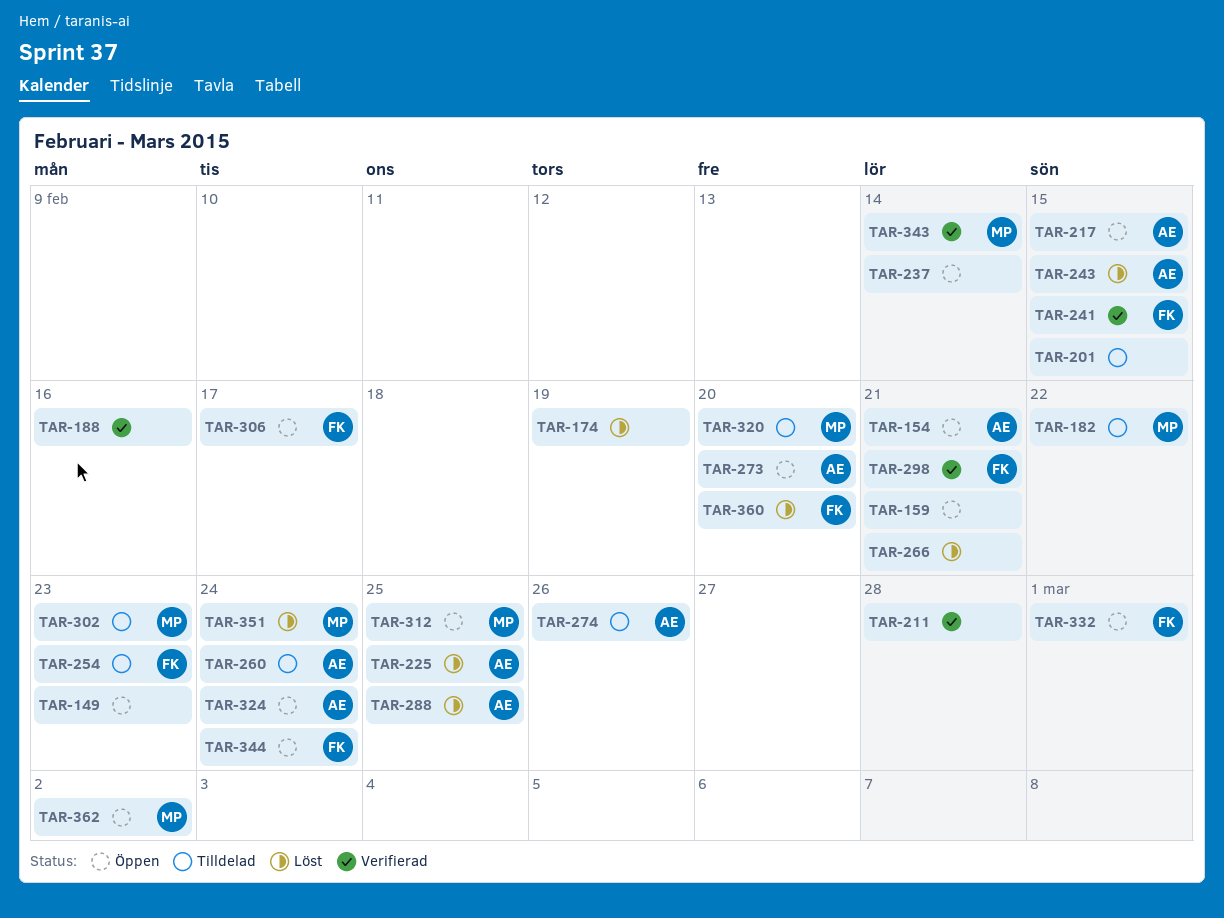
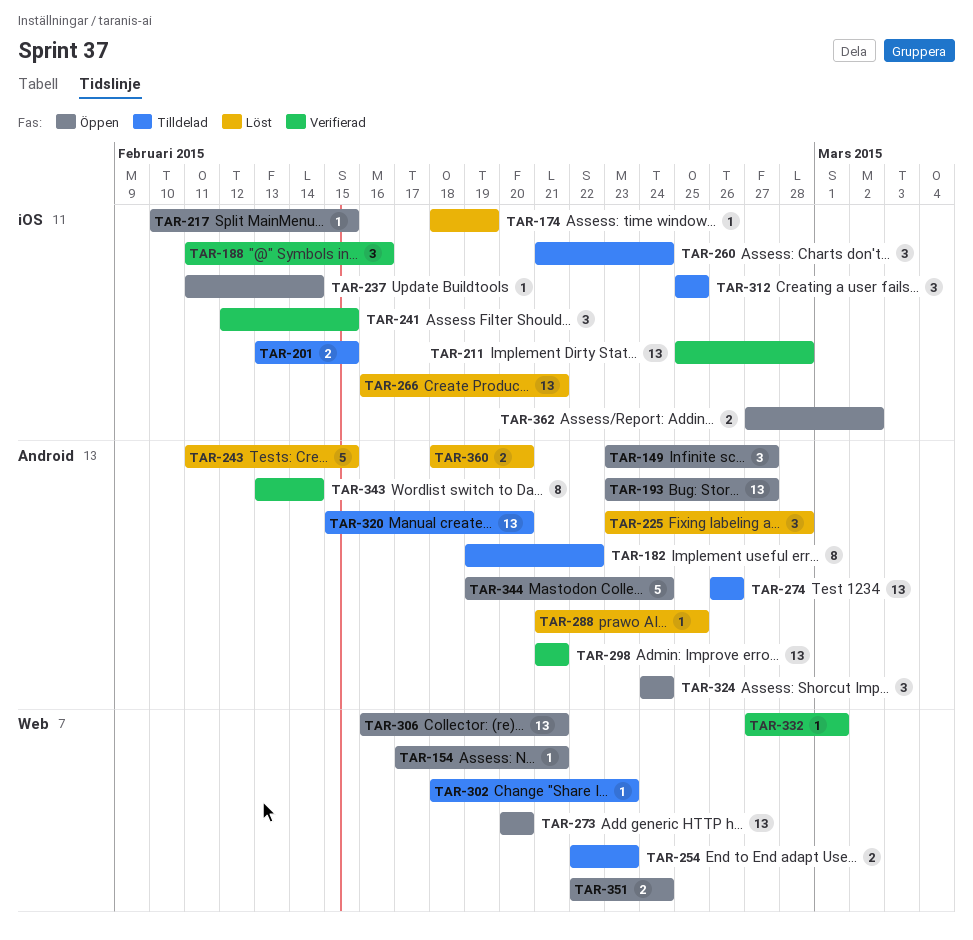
TAR-149, due: Feb 23 -> Feb 27
TAR-159: present -> none
TAR-193: none -> present
TAR-225, due: Feb 25 -> Feb 28
TAR-306, due: Feb 17 -> Feb 21
TAR-312, status: Öppen -> Tilldelad
TAR-332, status: Öppen -> Verifierad
TAR-351, status: Löst -> Öppen

